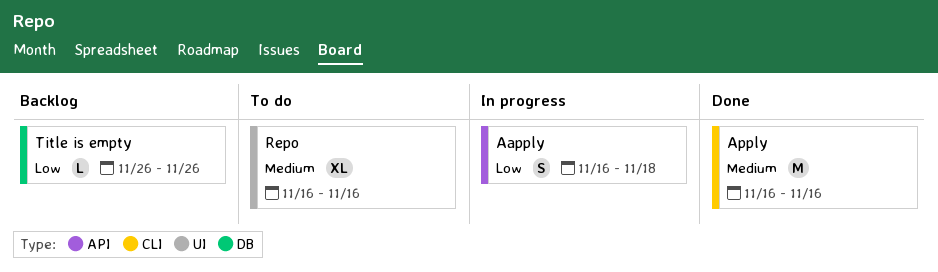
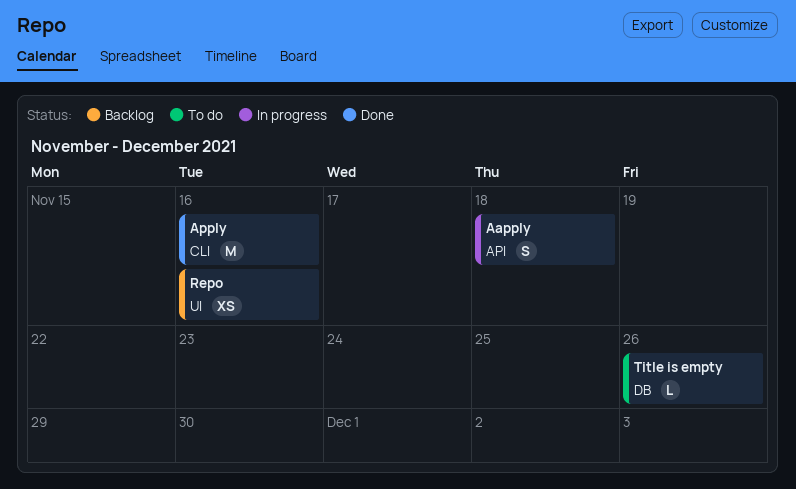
Repo, status: To do -> Backlog
Repo, estimate: XL -> XS
Title is empty, status: Backlog -> To do

